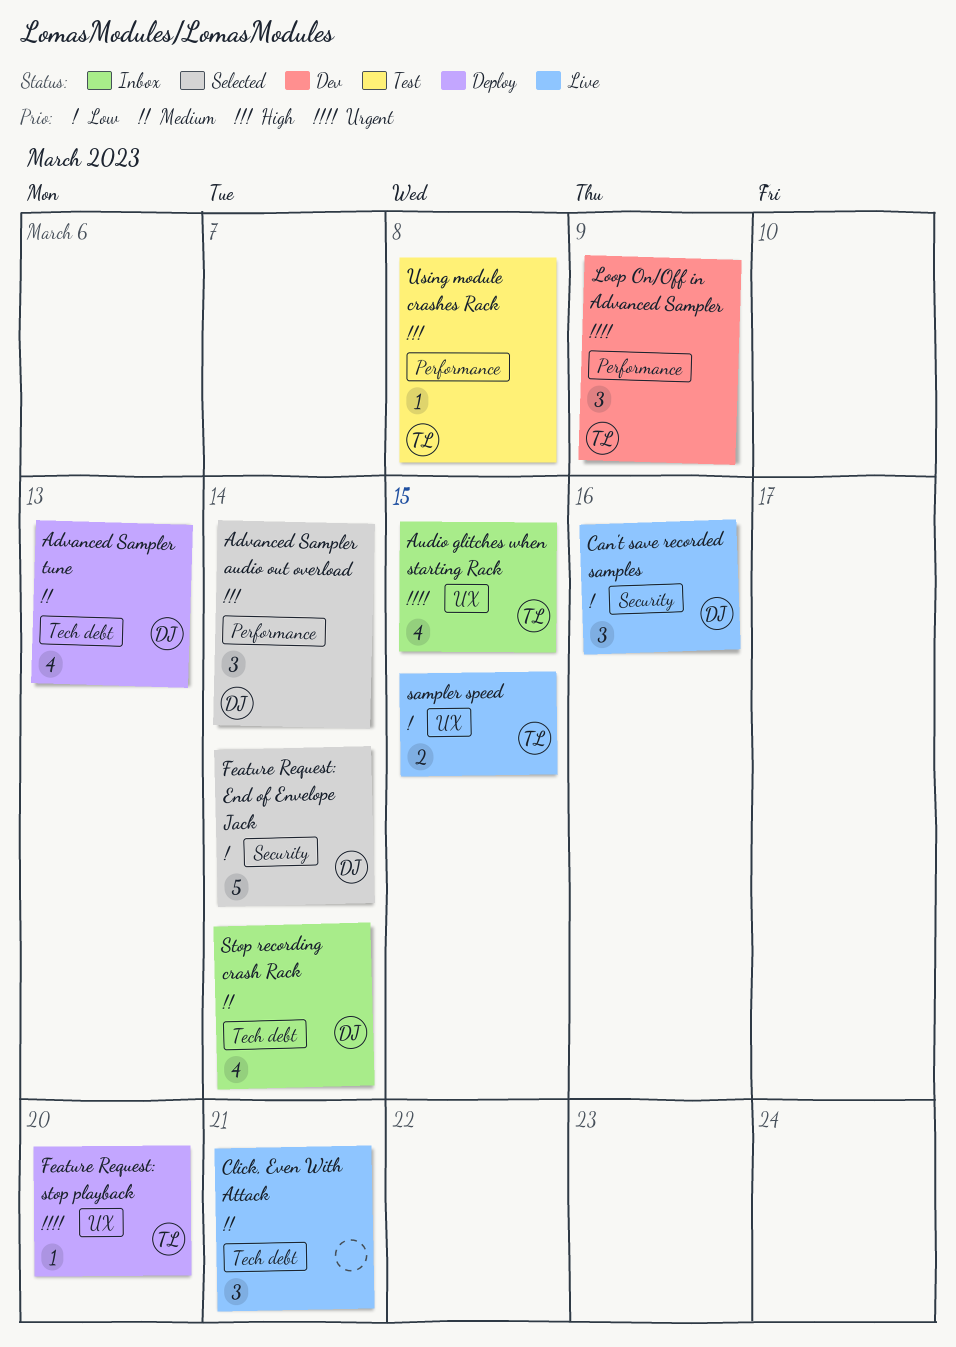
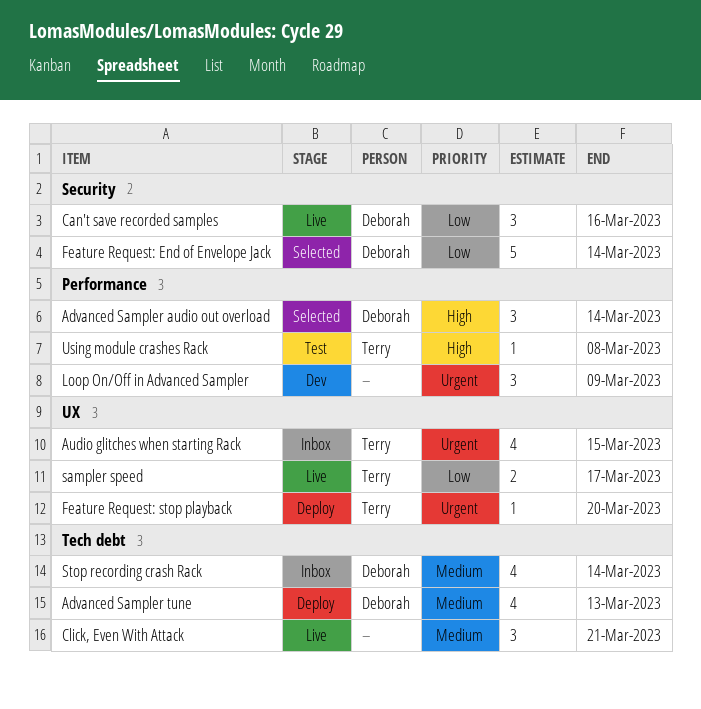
Loop On/Off in Advanced Sampler, owner: Terry -> none
sampler speed, due: Mar 15 -> Mar 17

